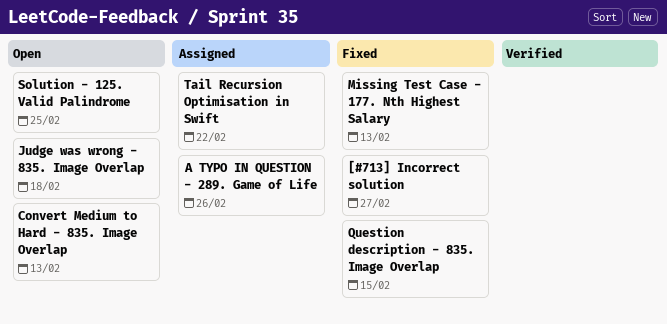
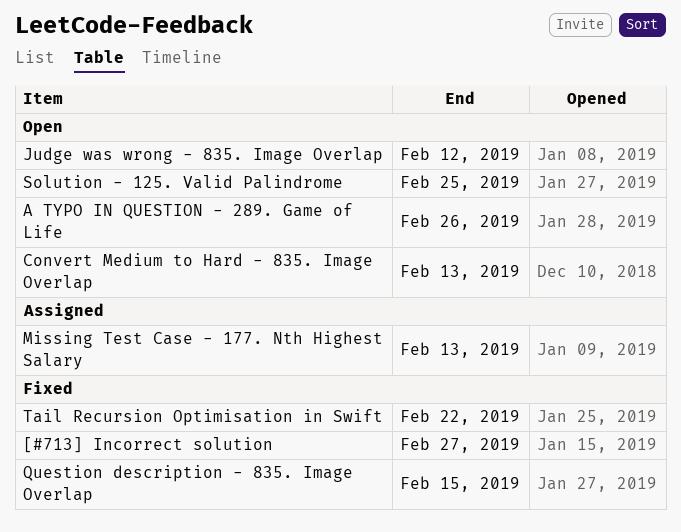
A TYPO IN QUESTION - 289. Game of Life, status: Assigned -> Open
Judge was wrong - 835. Image Overlap, due: Feb 18 -> Feb 12
Missing Test Case - 177. Nth Highest Salary, status: Fixed -> Assigned
Tail Recursion Optimisation in Swift, status: Assigned -> Fixed

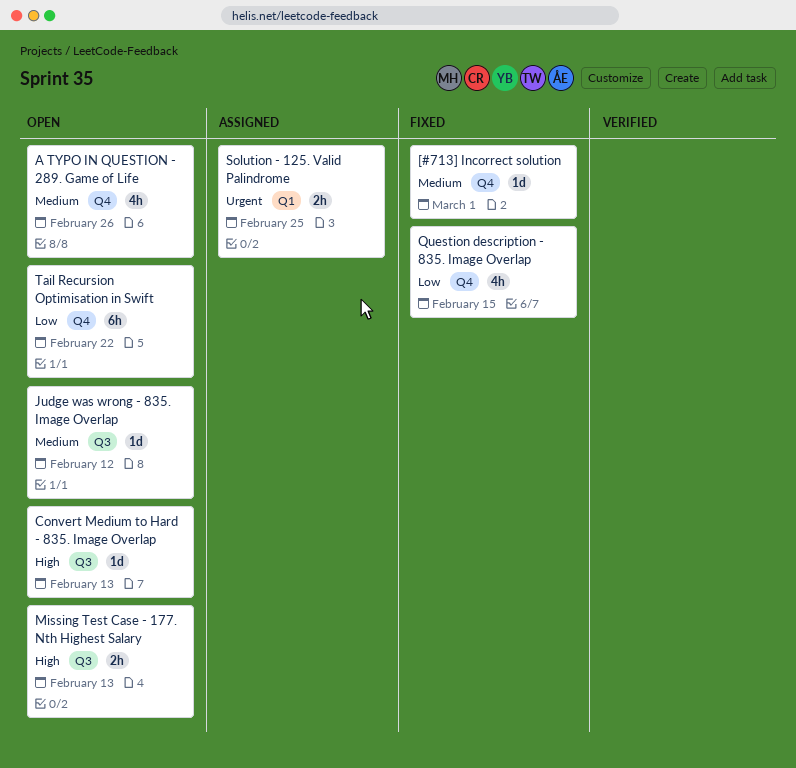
[#713] Incorrect solution, due: Feb 27 -> Mar 1
Missing Test Case - 177. Nth Highest Salary, status: Assigned -> Open
Solution - 125. Valid Palindrome, status: Open -> Assigned
Tail Recursion Optimisation in Swift, status: Fixed -> Open

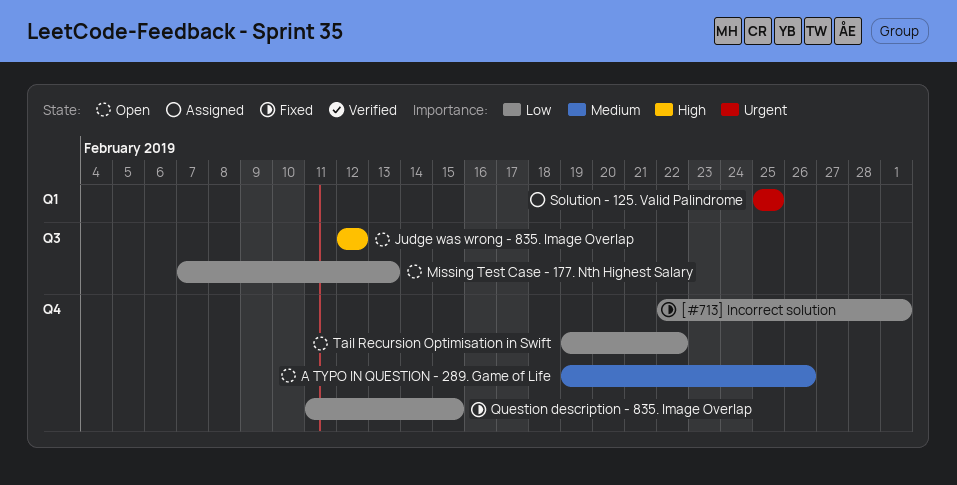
[#713] Incorrect solution, priority: Medium -> Low
Convert Medium to Hard - 835. Image Overlap: present -> none
Judge was wrong - 835. Image Overlap, priority: Medium -> High
Missing Test Case - 177. Nth Highest Salary, priority: High -> Low

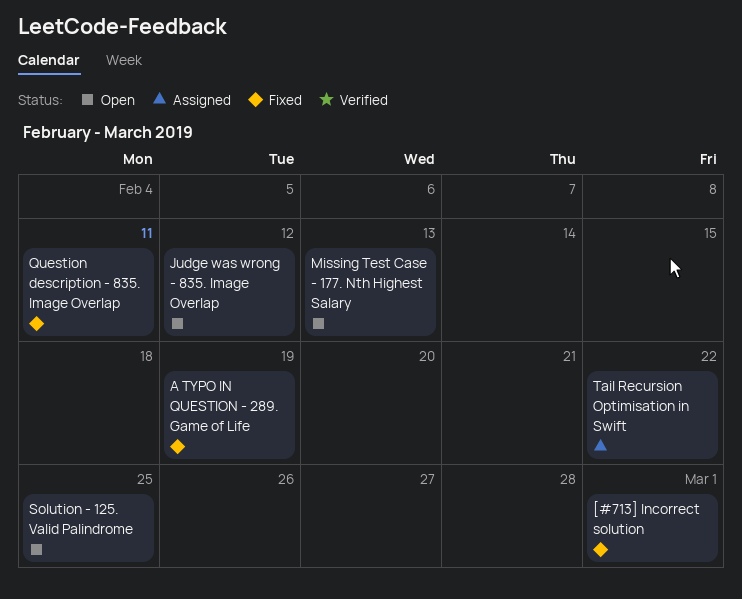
A TYPO IN QUESTION - 289. Game of Life, status: Open -> Fixed
A TYPO IN QUESTION - 289. Game of Life, due: Feb 26 -> Feb 19
Question description - 835. Image Overlap, due: Feb 15 -> Feb 11
Solution - 125. Valid Palindrome, status: Assigned -> Open
Tail Recursion Optimisation in Swift, status: Open -> Assigned

